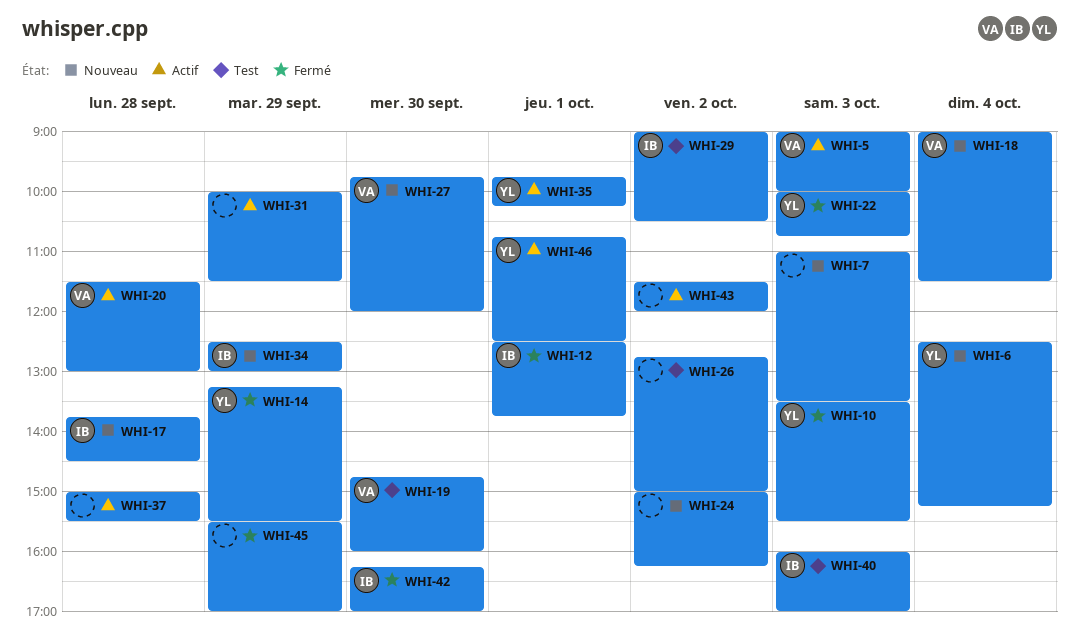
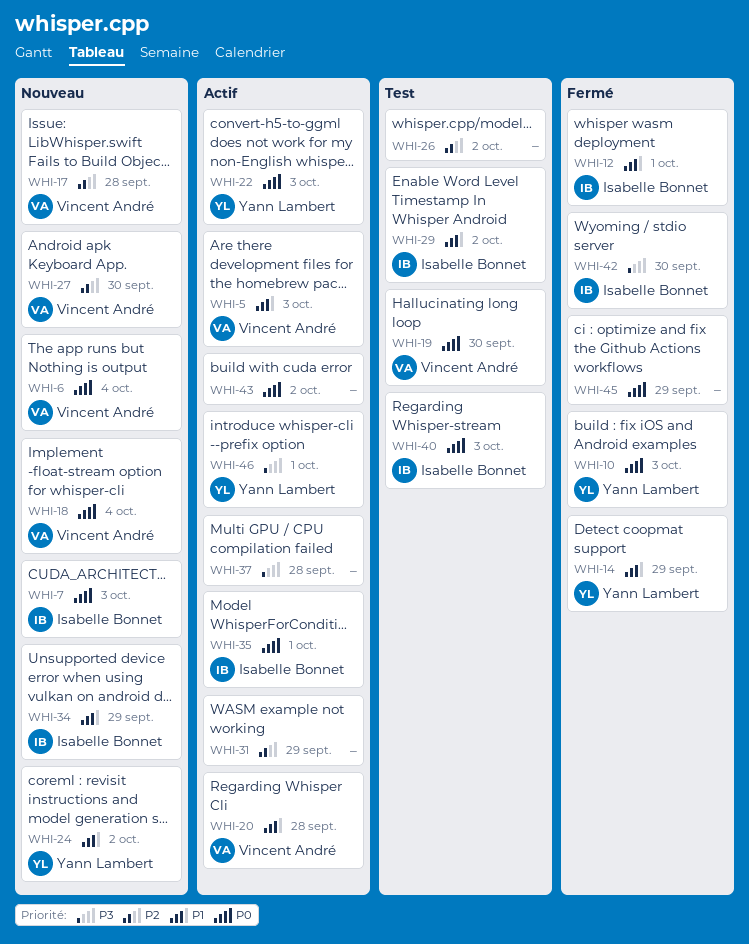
WHI-6, owner: Yann Lambert -> Vincent André
WHI-7, owner: none -> Isabelle Bonnet
WHI-17, owner: Isabelle Bonnet -> Vincent André
WHI-22, status: Fermé -> Actif
WHI-24, owner: none -> Yann Lambert
WHI-35, owner: Yann Lambert -> Isabelle Bonnet

